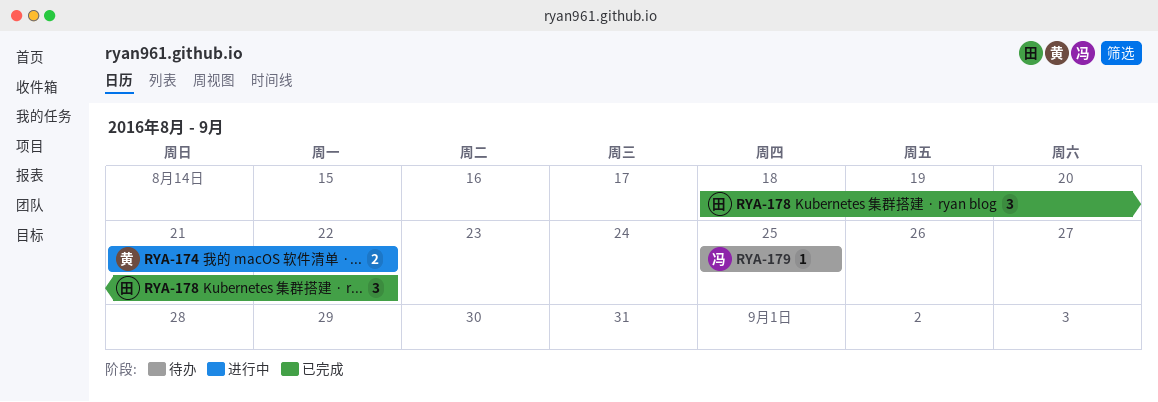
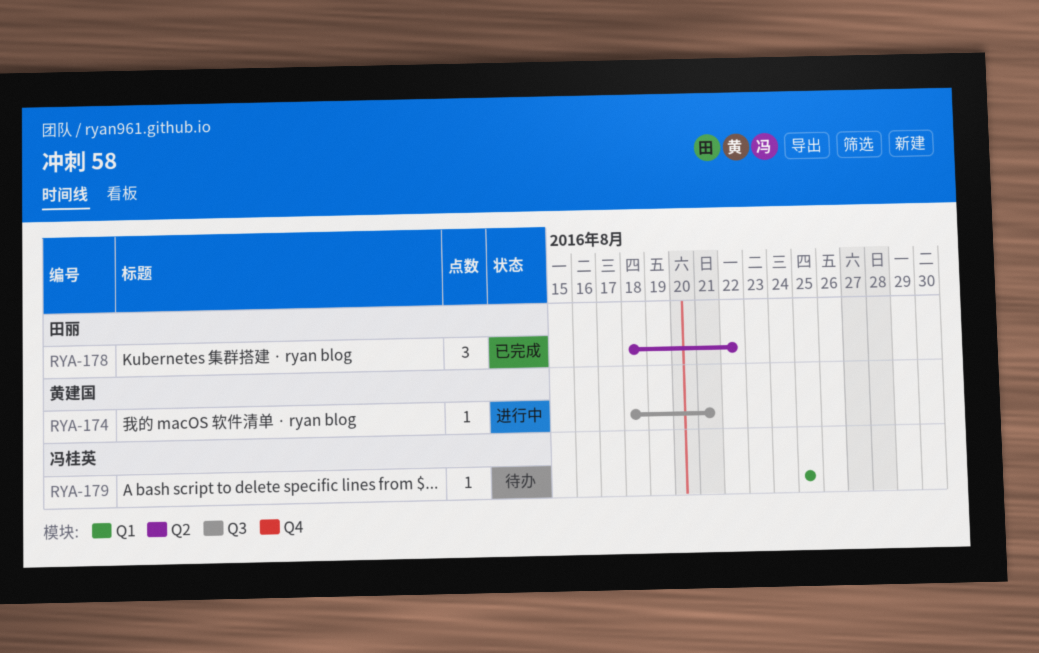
RYA-174, estimate: 2 -> 1
RYA-174, start: Aug 21 -> Aug 18
RYA-174, due: Aug 22 -> Aug 21

